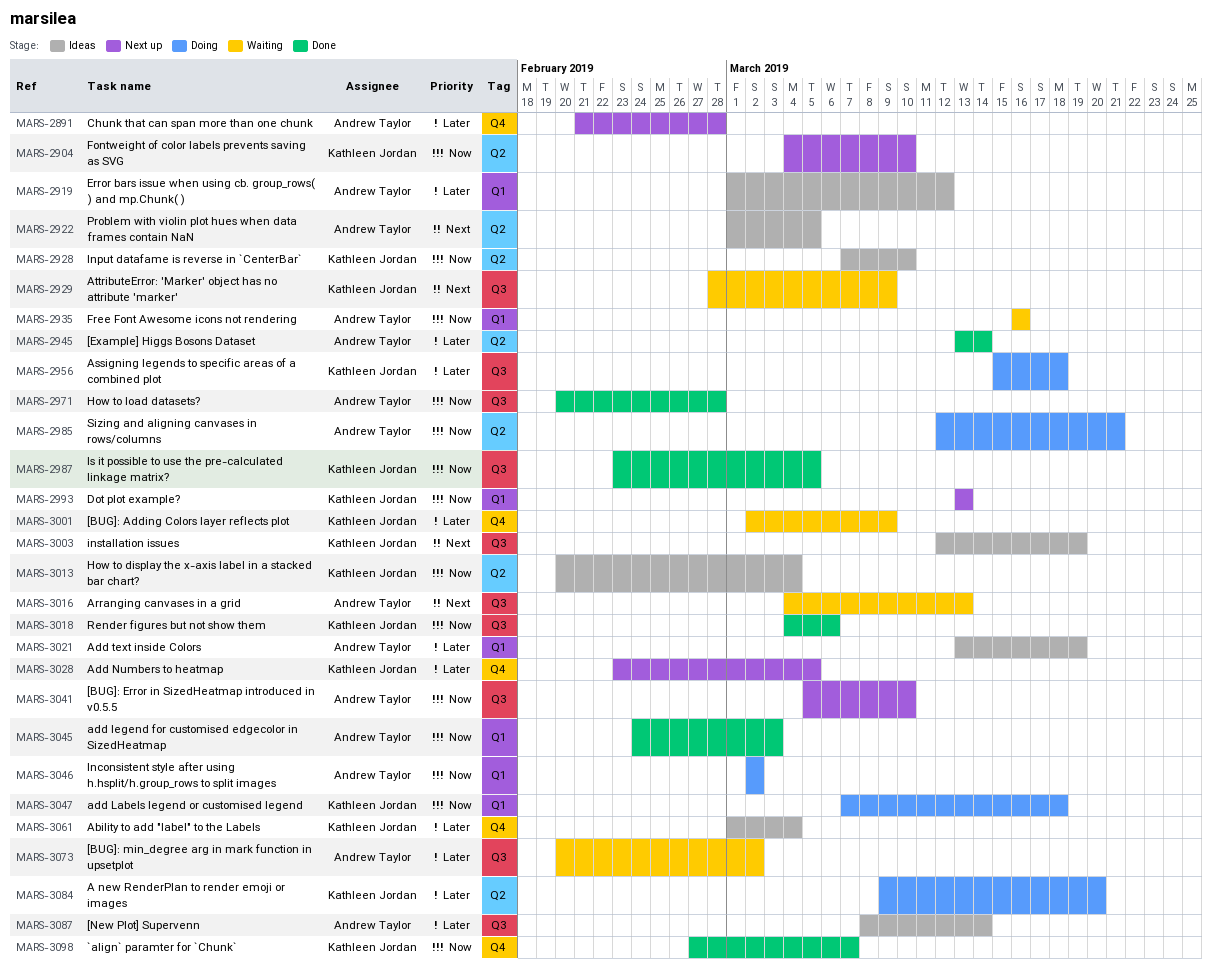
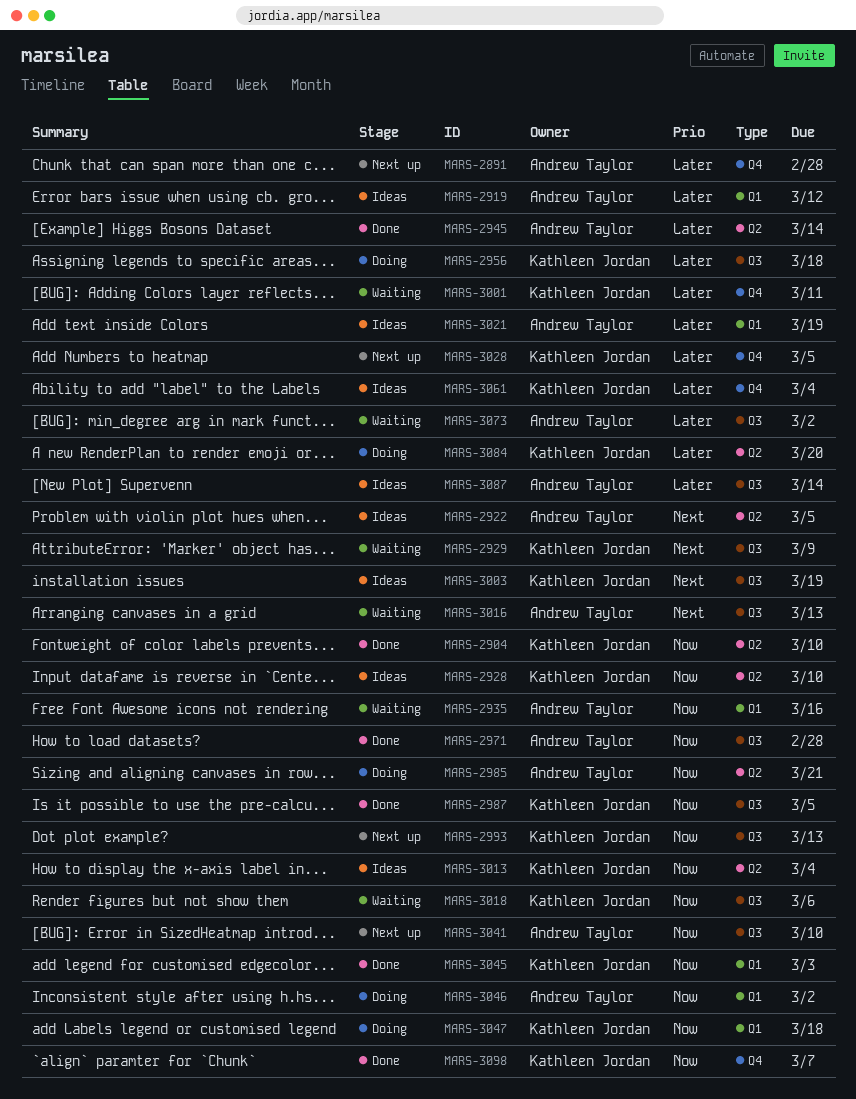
MARS-2904, status: Next up -> Done
MARS-2993, label: Q1 -> Q3
MARS-3001, due: Mar 9 -> Mar 11
MARS-3018, status: Done -> Waiting
MARS-3045, owner: Andrew Taylor -> Kathleen Jordan

